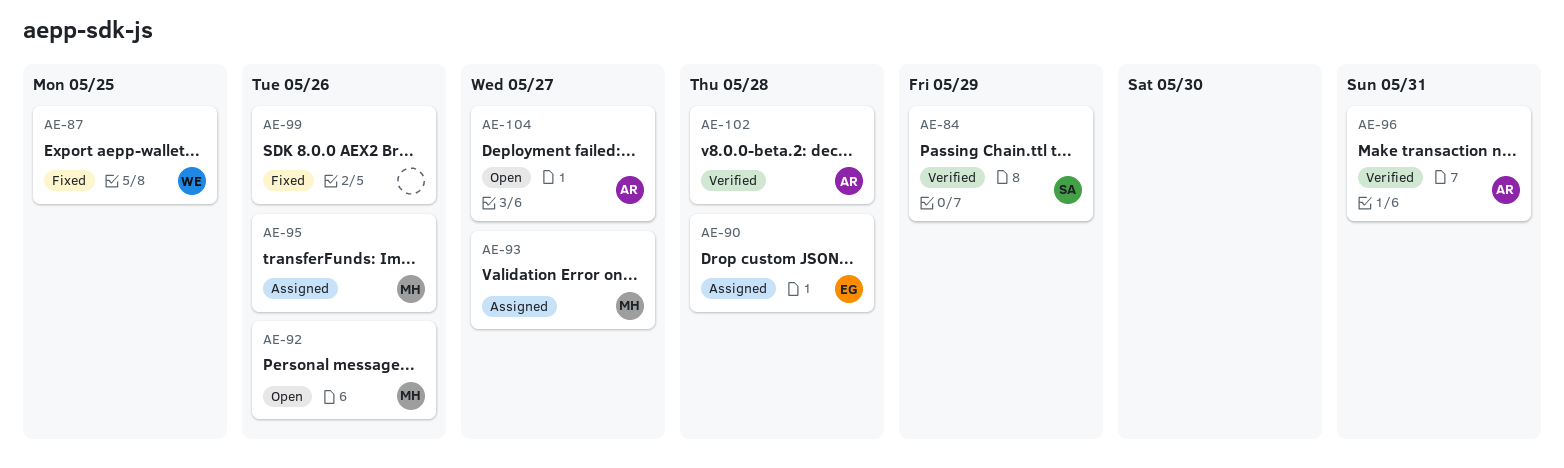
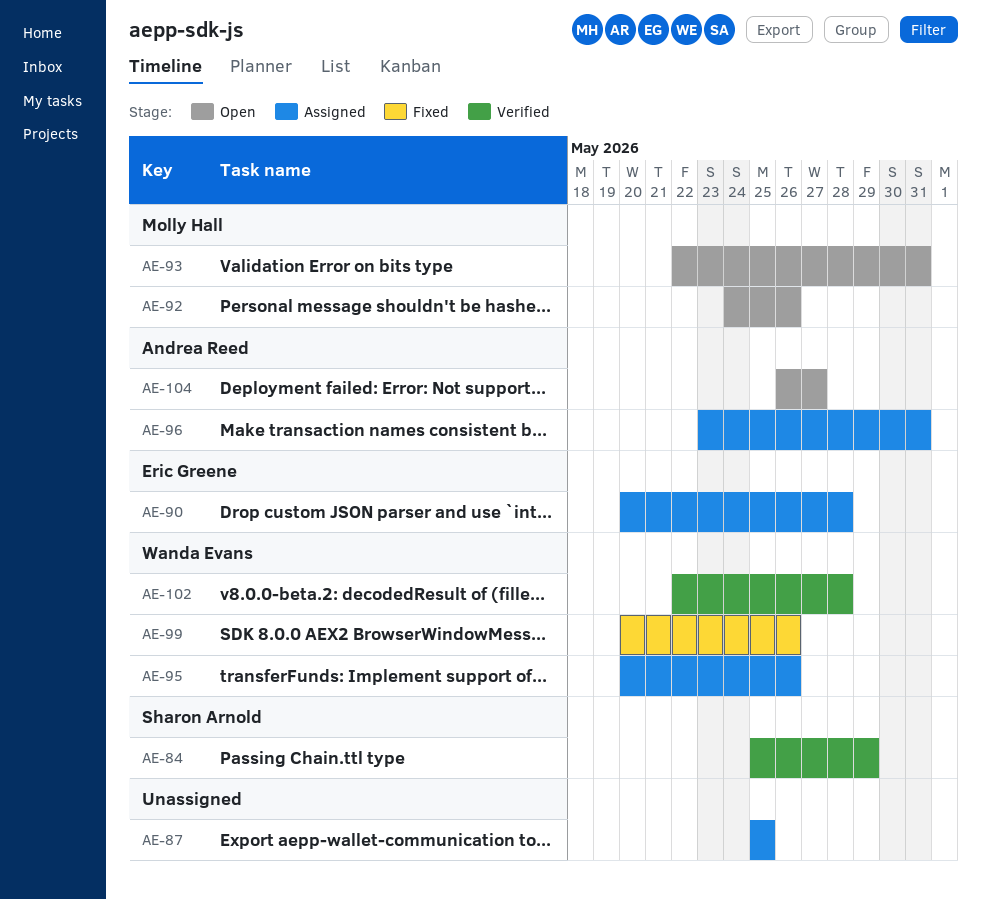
AE-87, status: Fixed -> Assigned
AE-87, owner: Wanda Evans -> none
AE-93, status: Assigned -> Open
AE-93, due: May 27 -> May 31
AE-95, owner: Molly Hall -> Wanda Evans
AE-96, status: Verified -> Assigned
AE-99, owner: none -> Wanda Evans
AE-102, owner: Andrea Reed -> Wanda Evans

